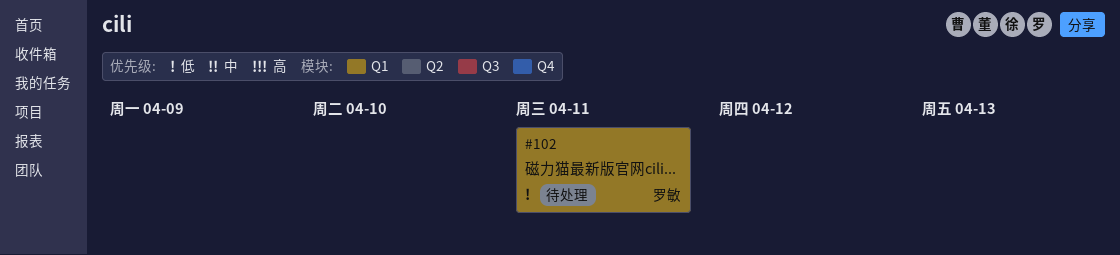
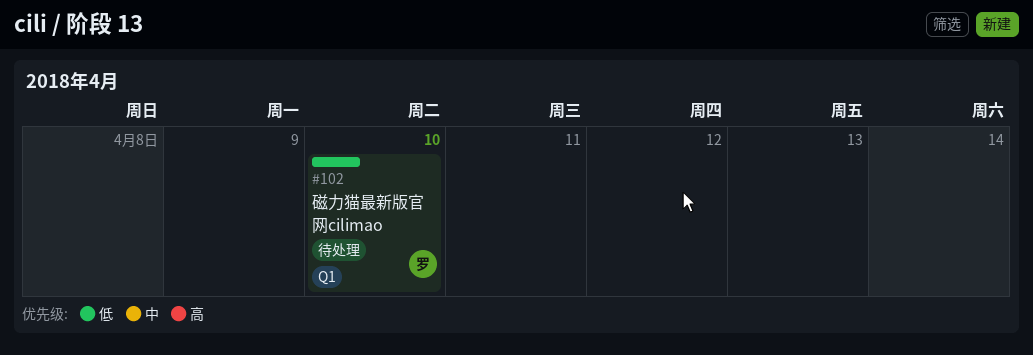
#102, due: Apr 11 -> Apr 10

